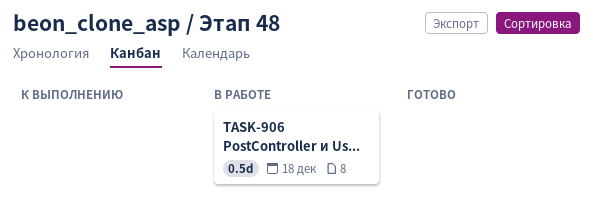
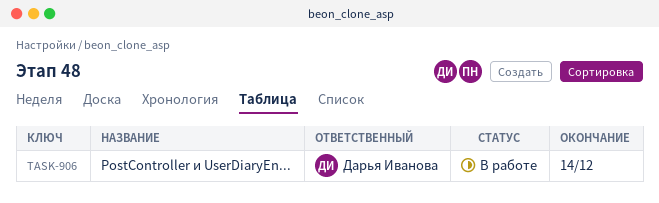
TASK-906, due: Dec 18 -> Dec 14

